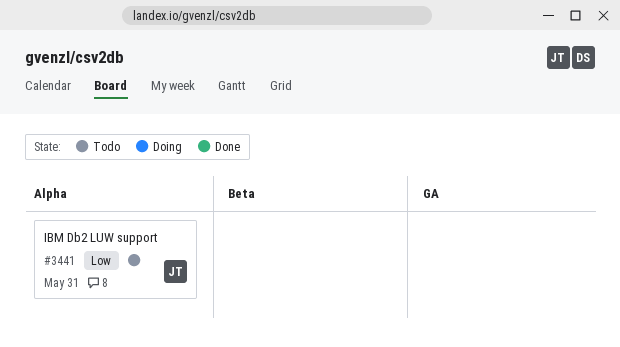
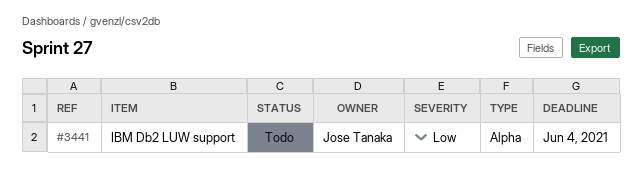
#3441, due: May 31 -> Jun 4

